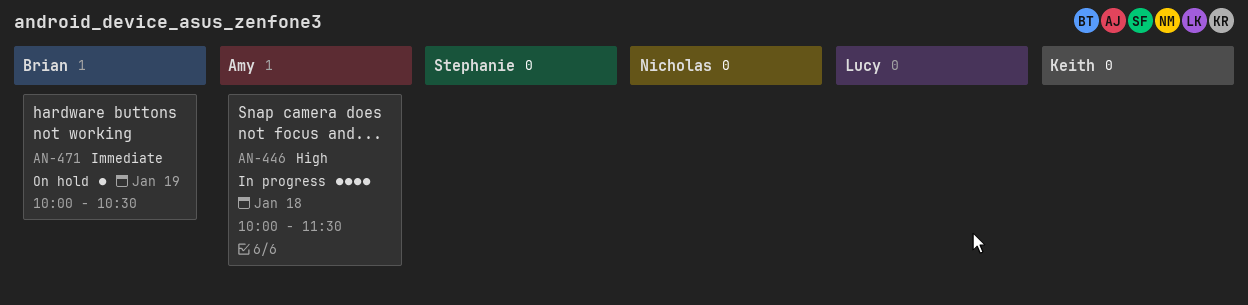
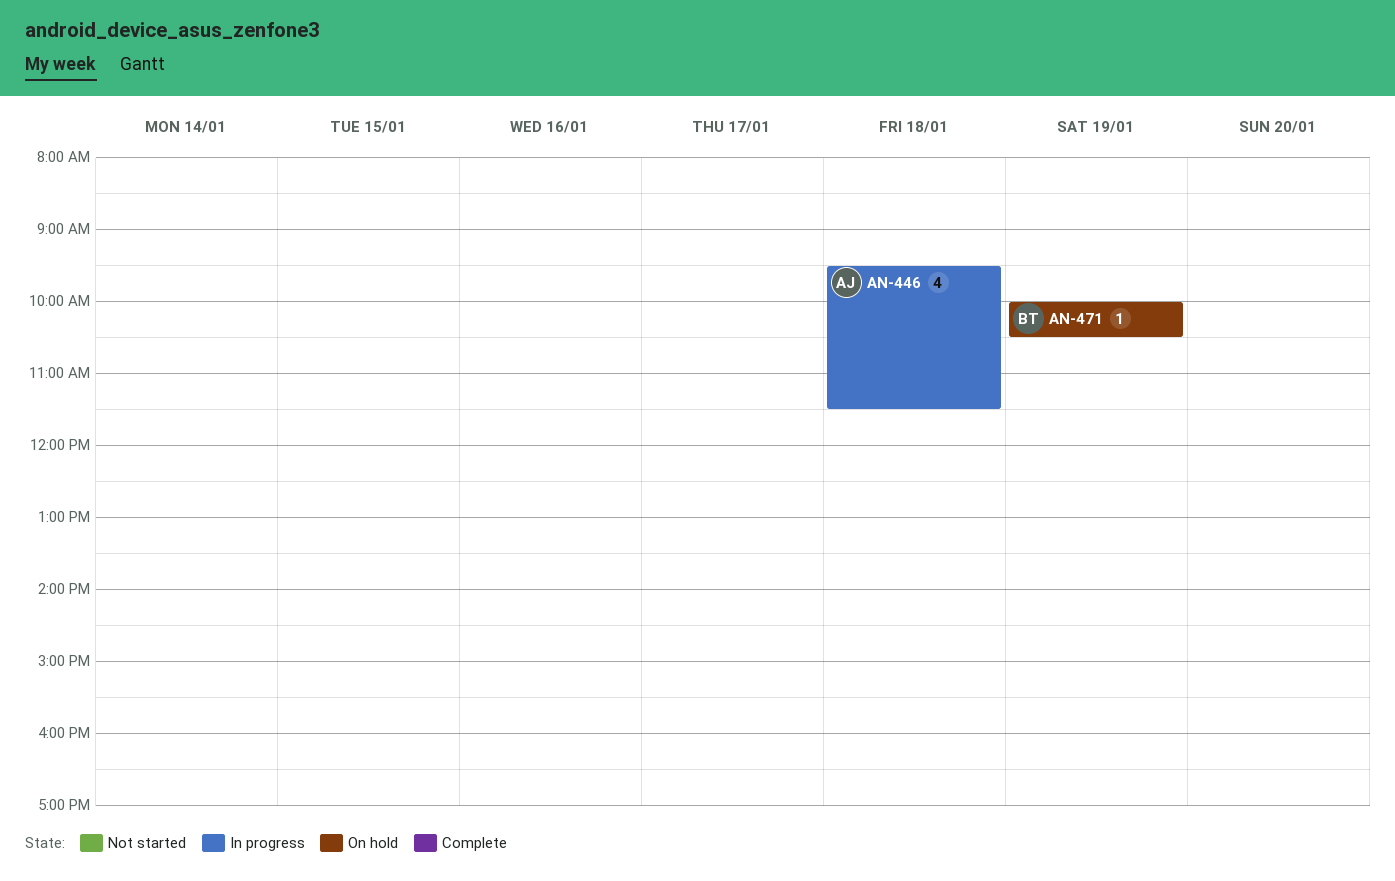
AN-446, begins: 10:00 -> 09:30

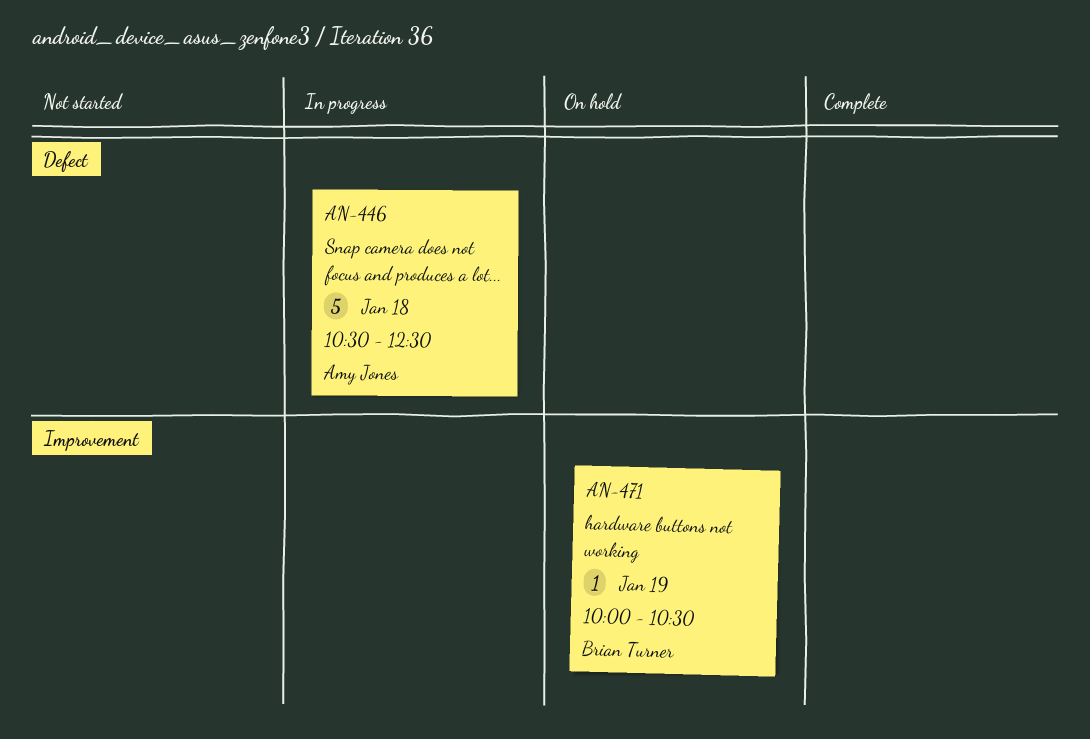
AN-446, estimate: 4 -> 5
AN-446, begins: 09:30 -> 10:30
AN-446, ends: 11:30 -> 12:30

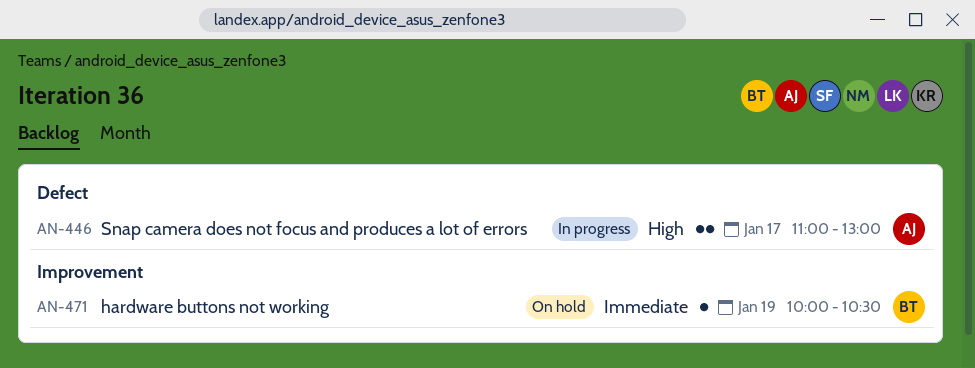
AN-446, estimate: 5 -> 2
AN-446, day: Jan 18 -> Jan 17
AN-446, begins: 10:30 -> 11:00
AN-446, ends: 12:30 -> 13:00

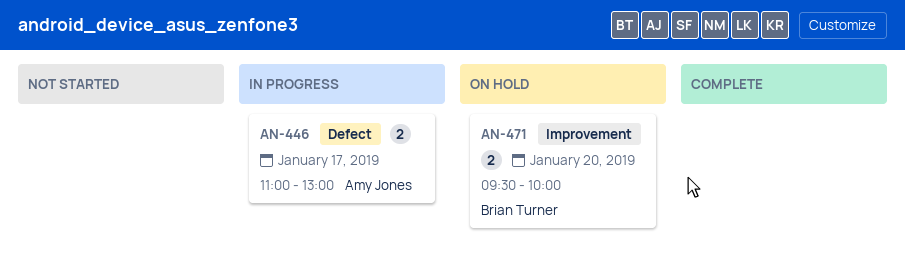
AN-471, estimate: 1 -> 2
AN-471, day: Jan 19 -> Jan 20
AN-471, begins: 10:00 -> 09:30
AN-471, ends: 10:30 -> 10:00

